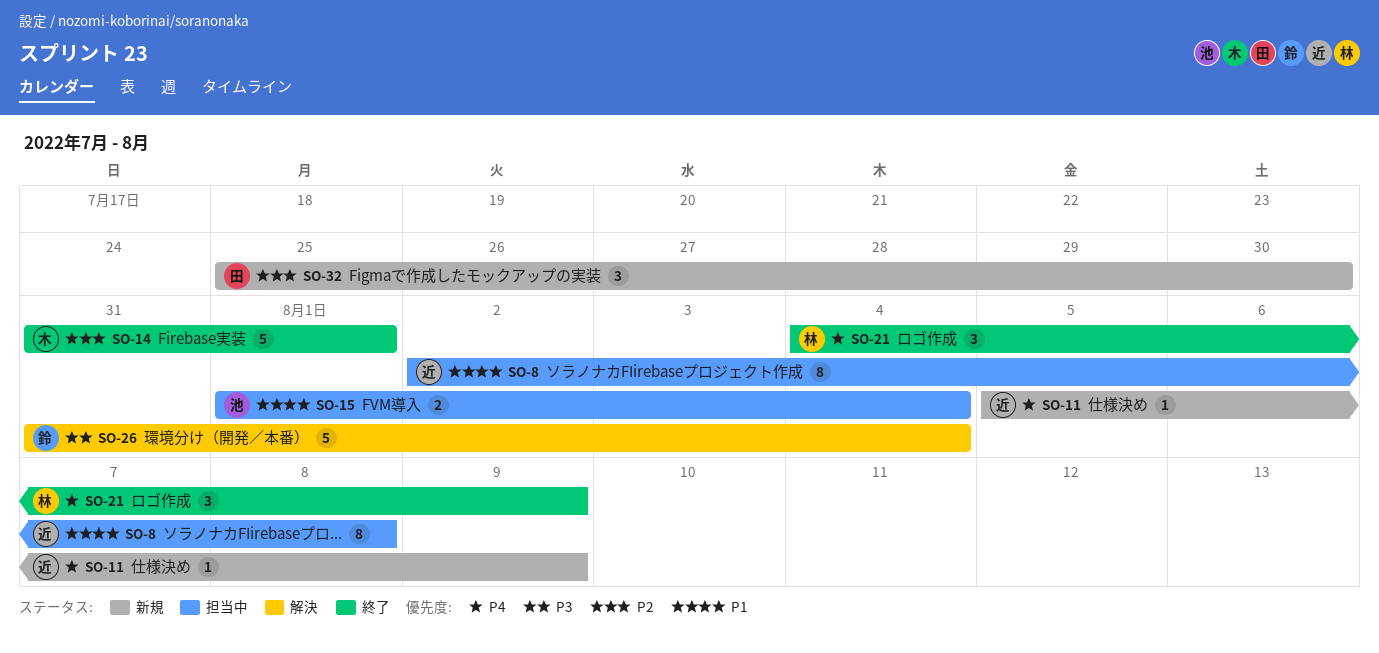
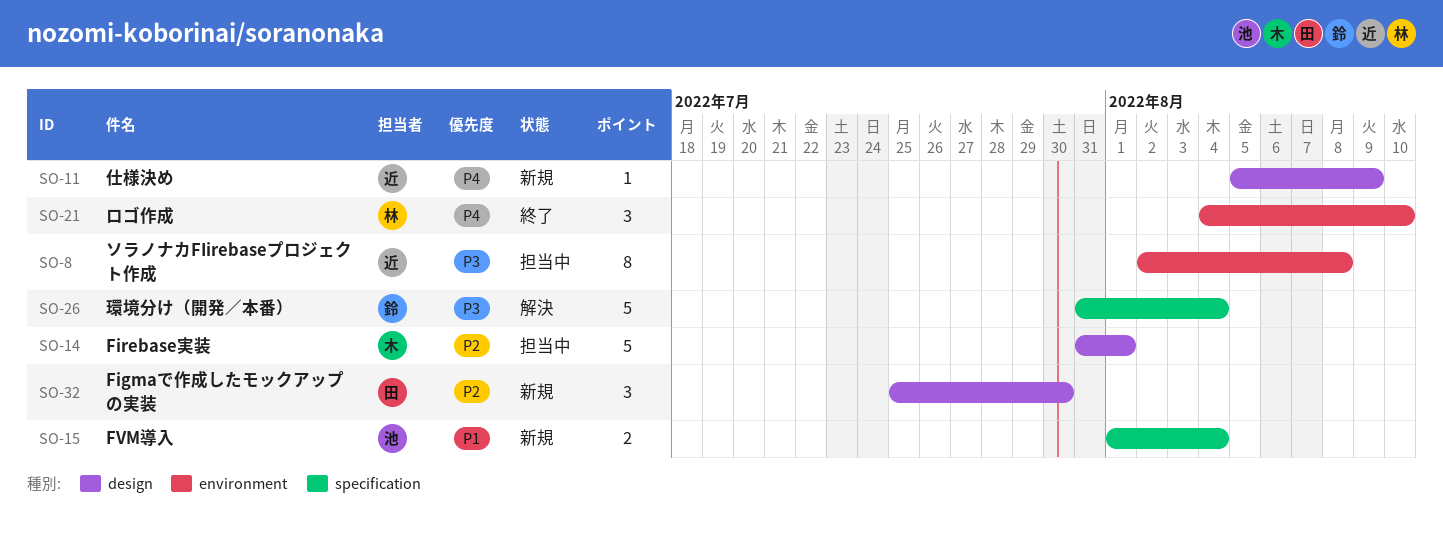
SO-8, priority: P1 -> P3
SO-14, status: 終了 -> 担当中
SO-15, status: 担当中 -> 新規
SO-21, due: Aug 9 -> Aug 10

